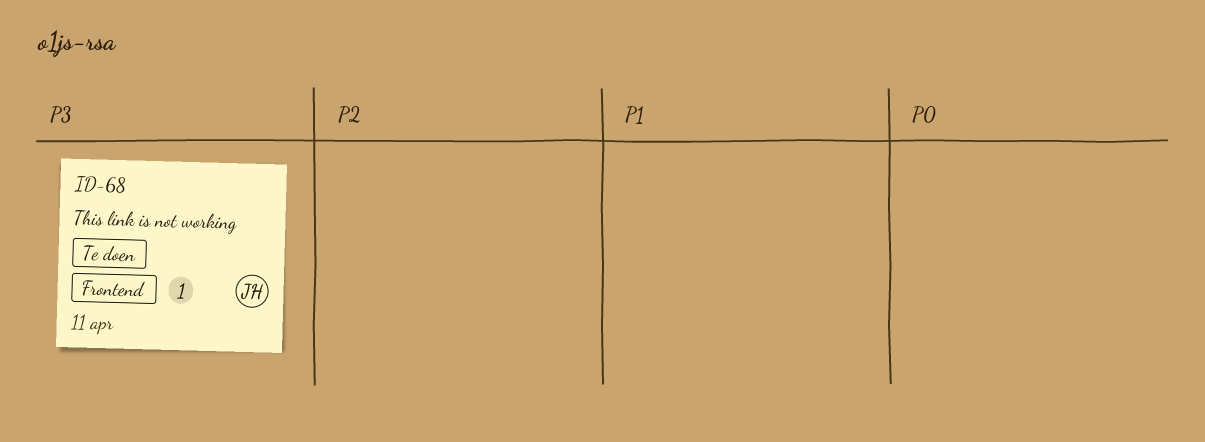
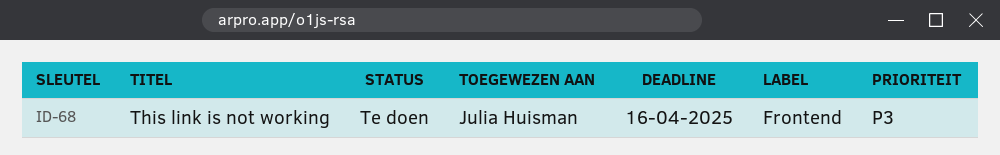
ID-68, due: Apr 11 -> Apr 16

